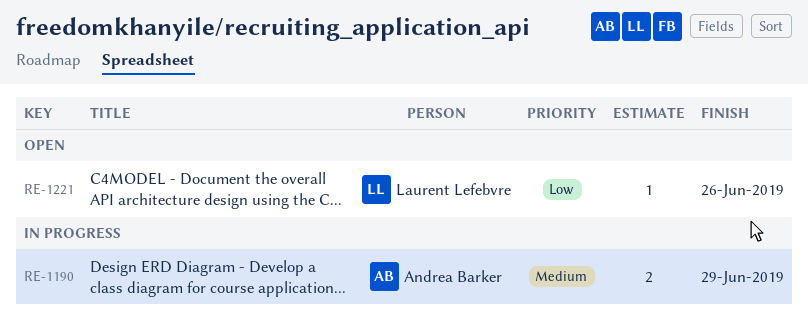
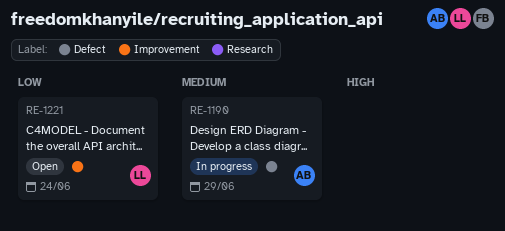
RE-1221, due: Jun 26 -> Jun 24

